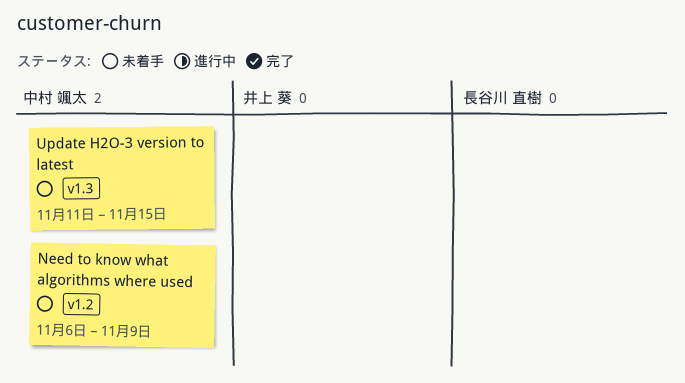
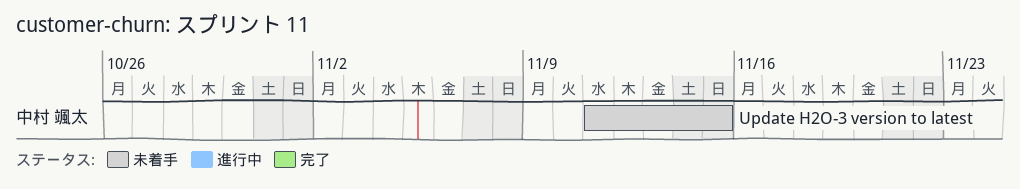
Need to know what algorithms where used: present -> none

